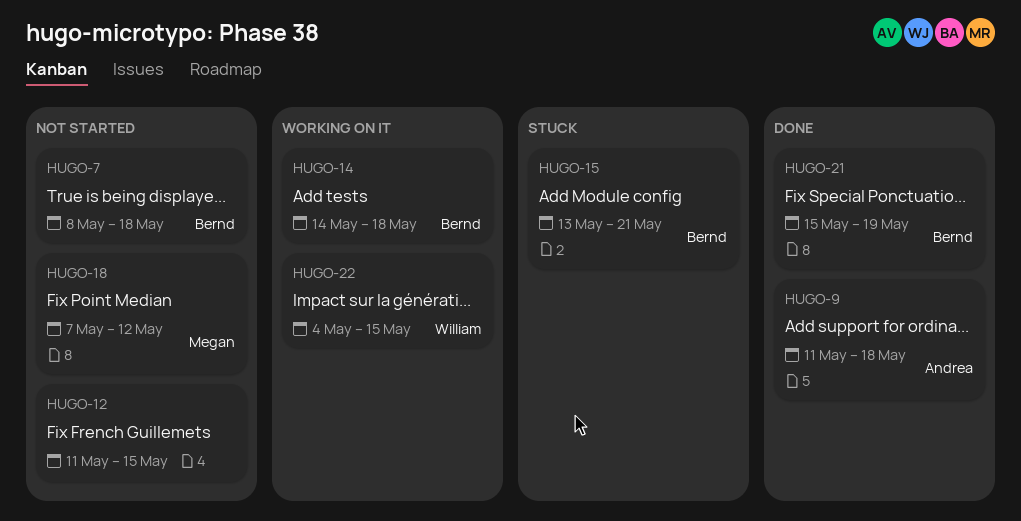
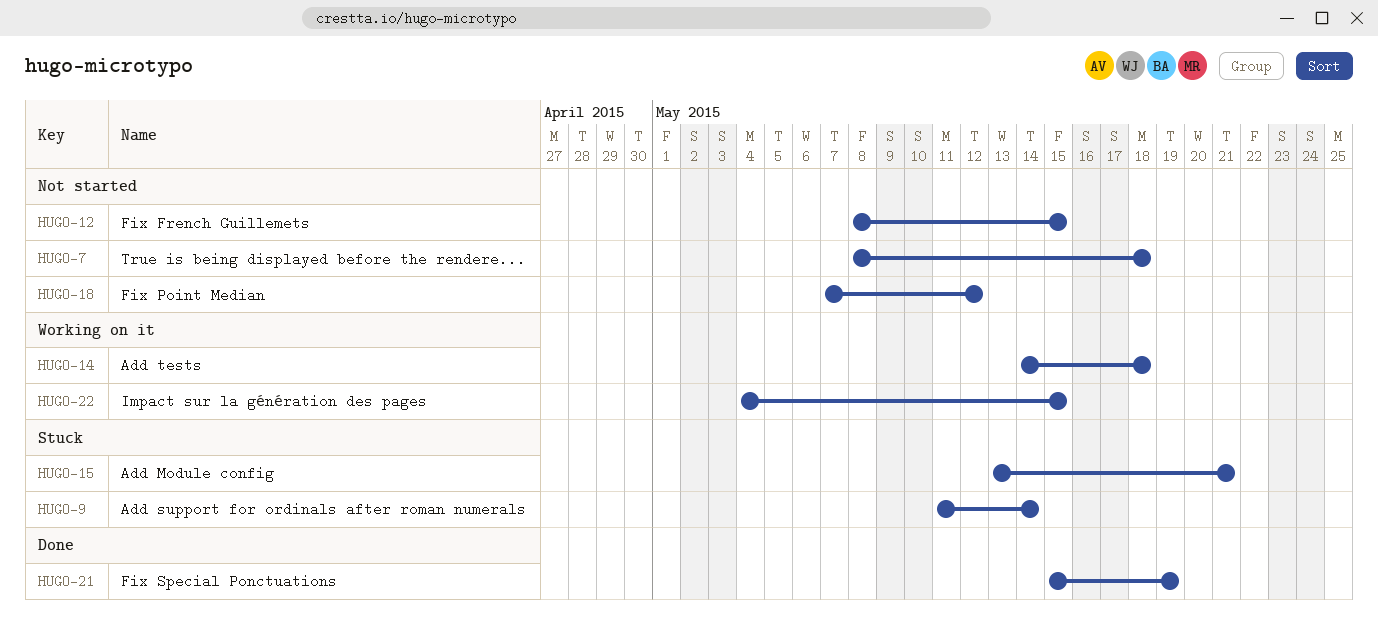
HUGO-9, status: Done -> Stuck
HUGO-9, due: May 18 -> May 14
HUGO-12, start: May 11 -> May 8

